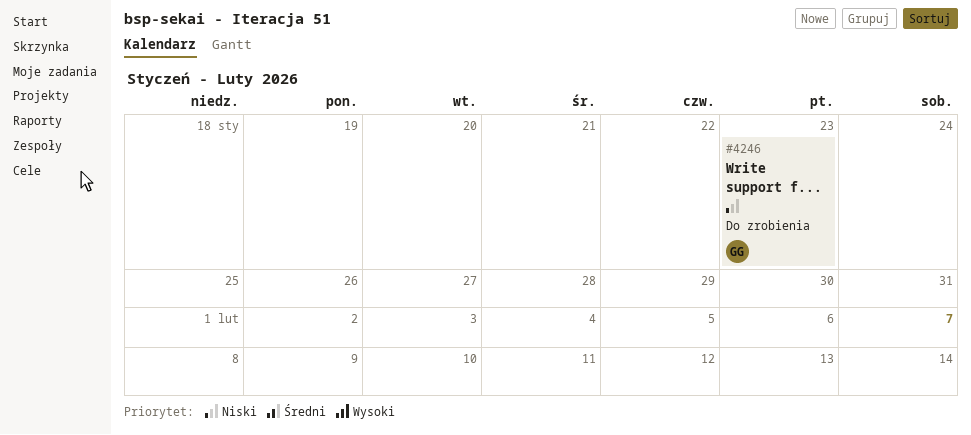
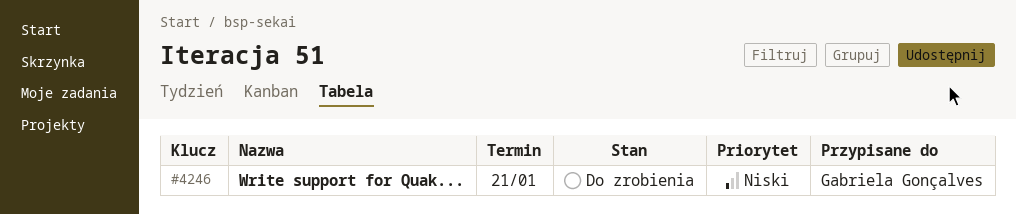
#4246, due: Jan 23 -> Jan 21

